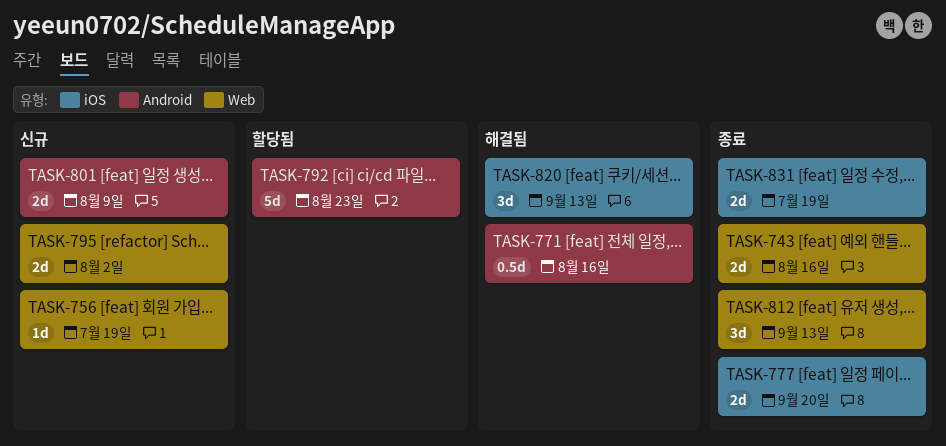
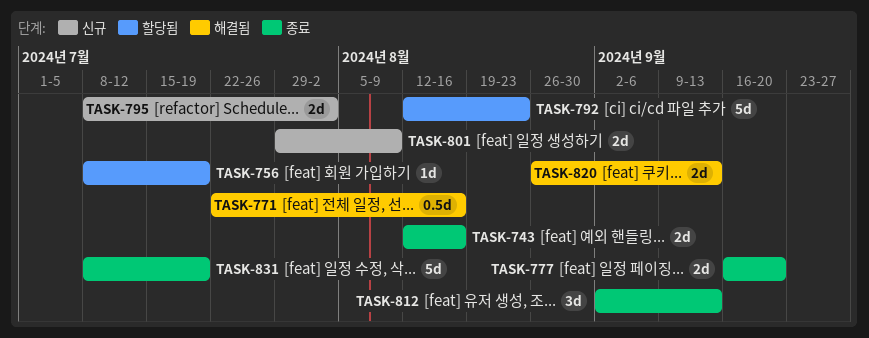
TASK-756, status: 신규 -> 할당됨
TASK-820, estimate: 3d -> 2d
TASK-831, estimate: 2d -> 5d

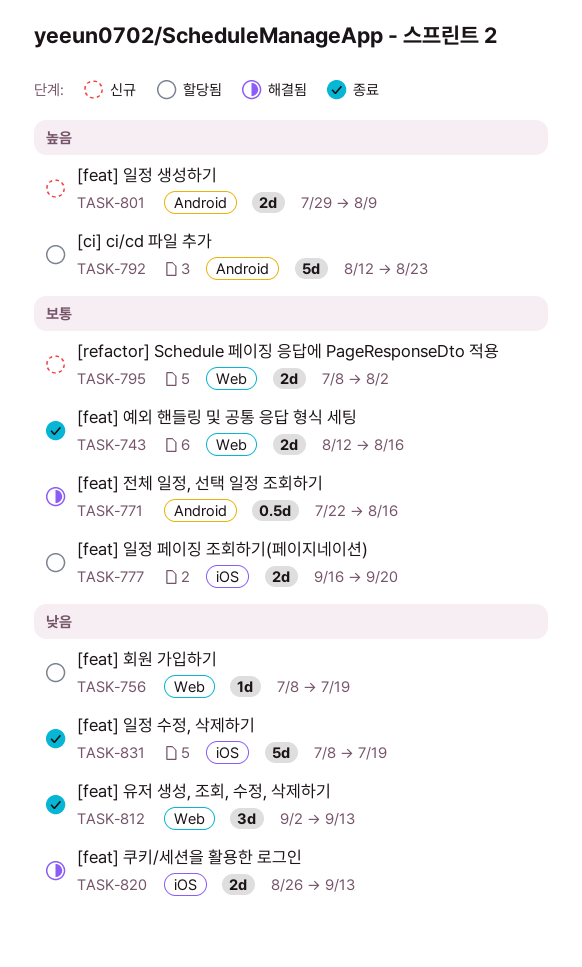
TASK-777, status: 종료 -> 할당됨

